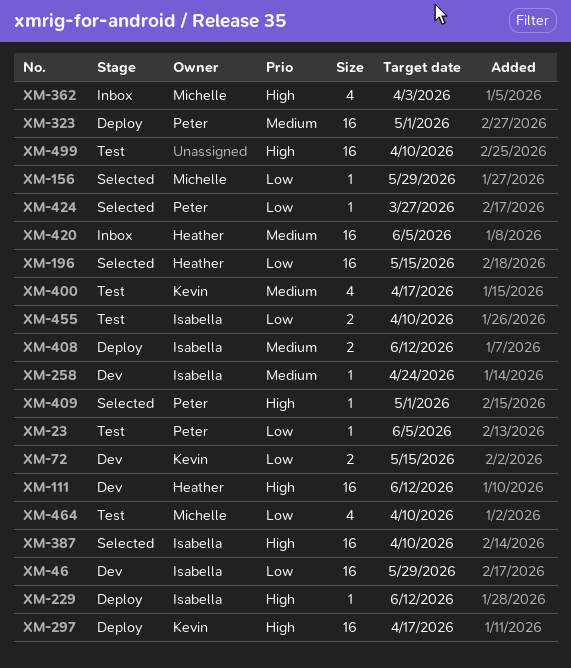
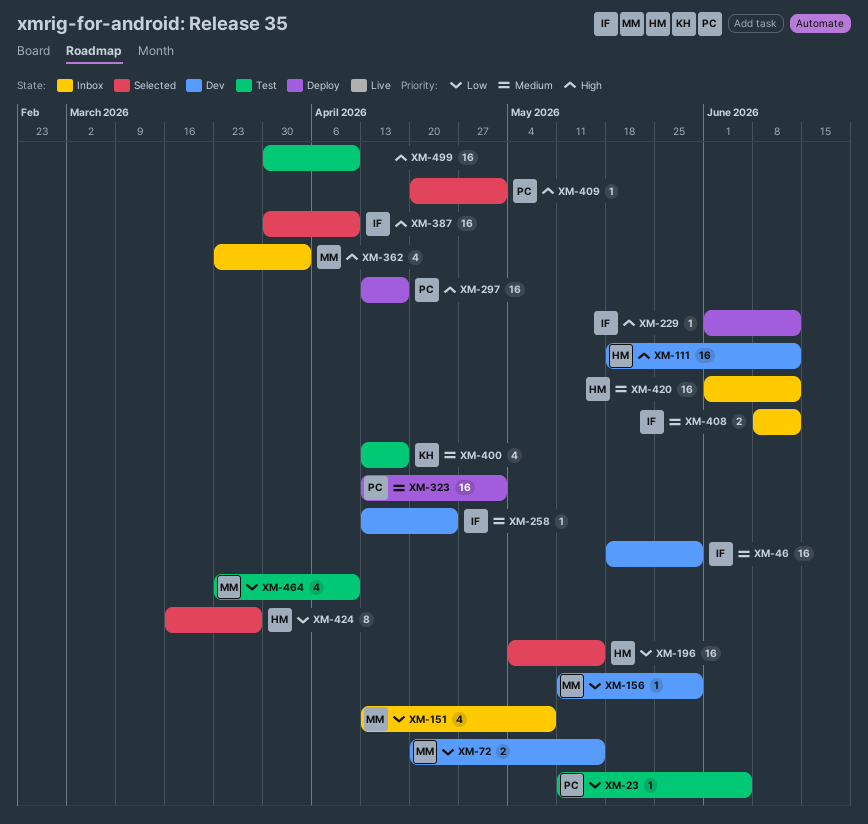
XM-46, priority: Low -> Medium
XM-72, owner: Kevin -> Michelle
XM-151: none -> present
XM-156, status: Selected -> Dev
XM-297, owner: Kevin -> Peter
XM-408, status: Deploy -> Inbox
XM-420, due: Jun 5 -> Jun 12
XM-424, owner: Peter -> Heather
XM-424, estimate: 1 -> 8
XM-455: present -> none

